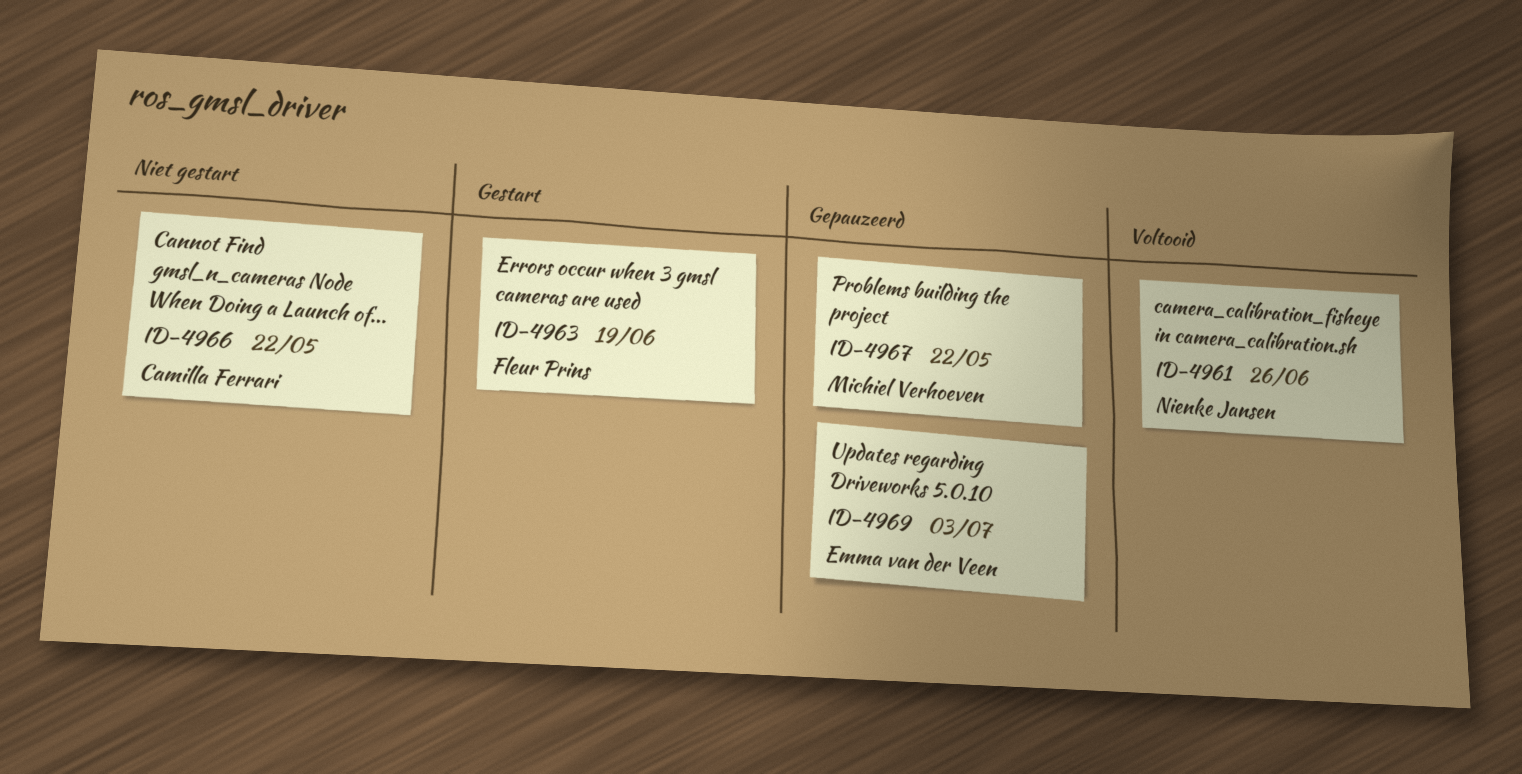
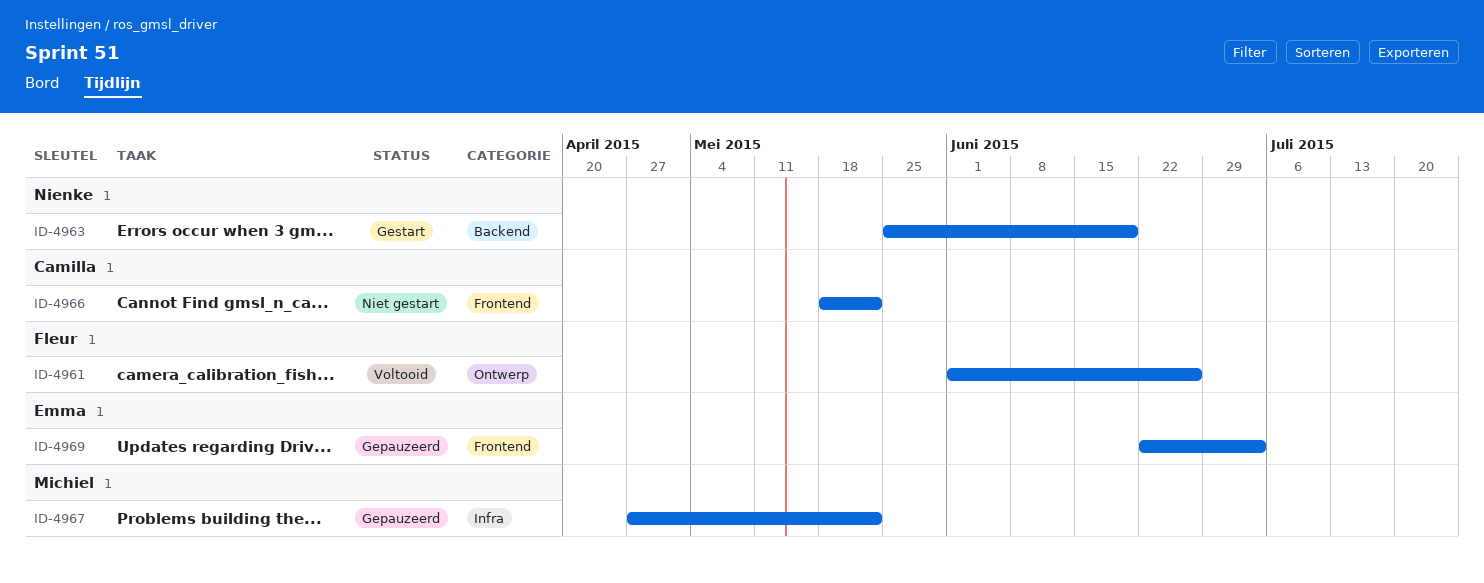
ID-4961, owner: Nienke Jansen -> Fleur Prins
ID-4963, owner: Fleur Prins -> Nienke Jansen

